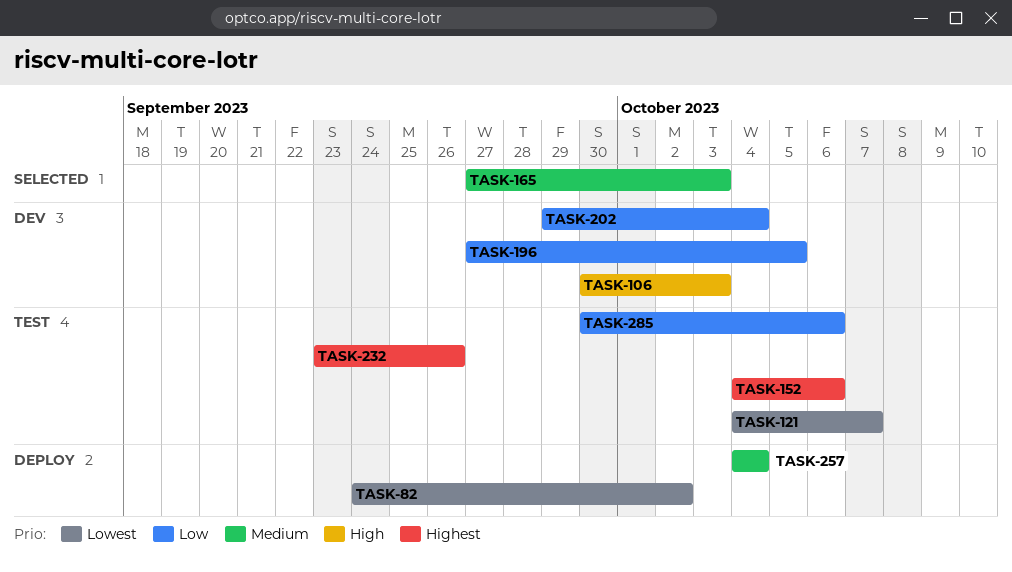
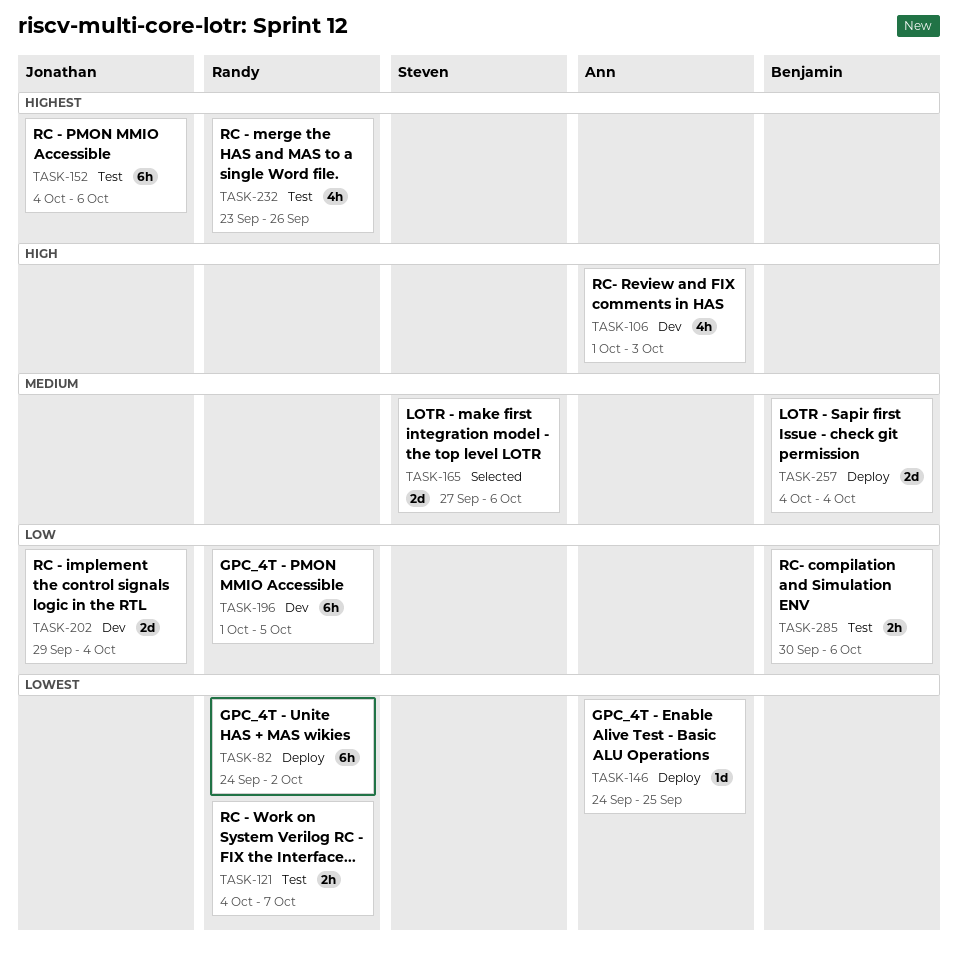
TASK-106, start: Sep 30 -> Oct 1
TASK-146: none -> present
TASK-165, due: Oct 3 -> Oct 6
TASK-196, start: Sep 27 -> Oct 1

